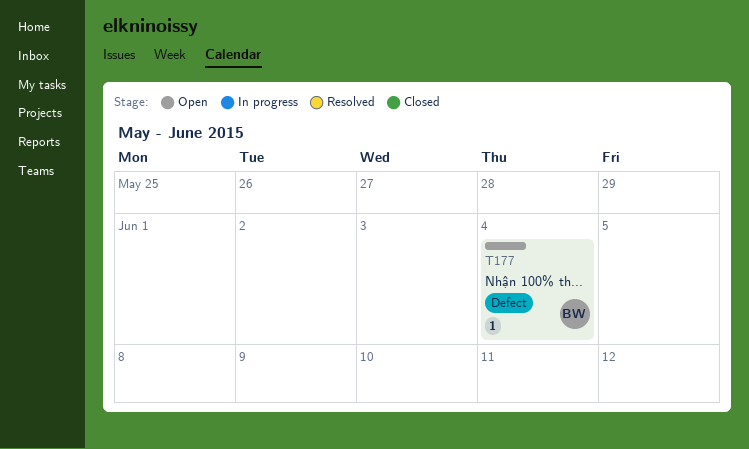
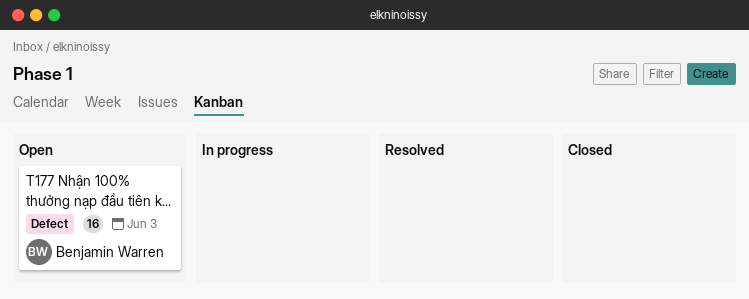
T177, estimate: 1 -> 16
T177, due: Jun 4 -> Jun 3

